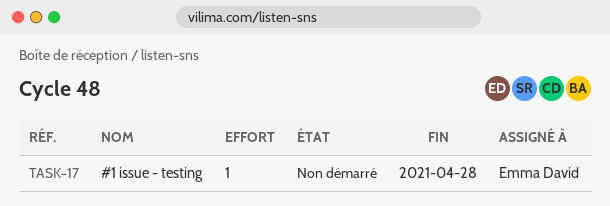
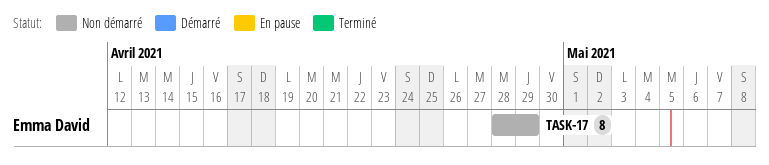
TASK-17, estimate: 1 -> 8
TASK-17, due: Apr 28 -> Apr 29

